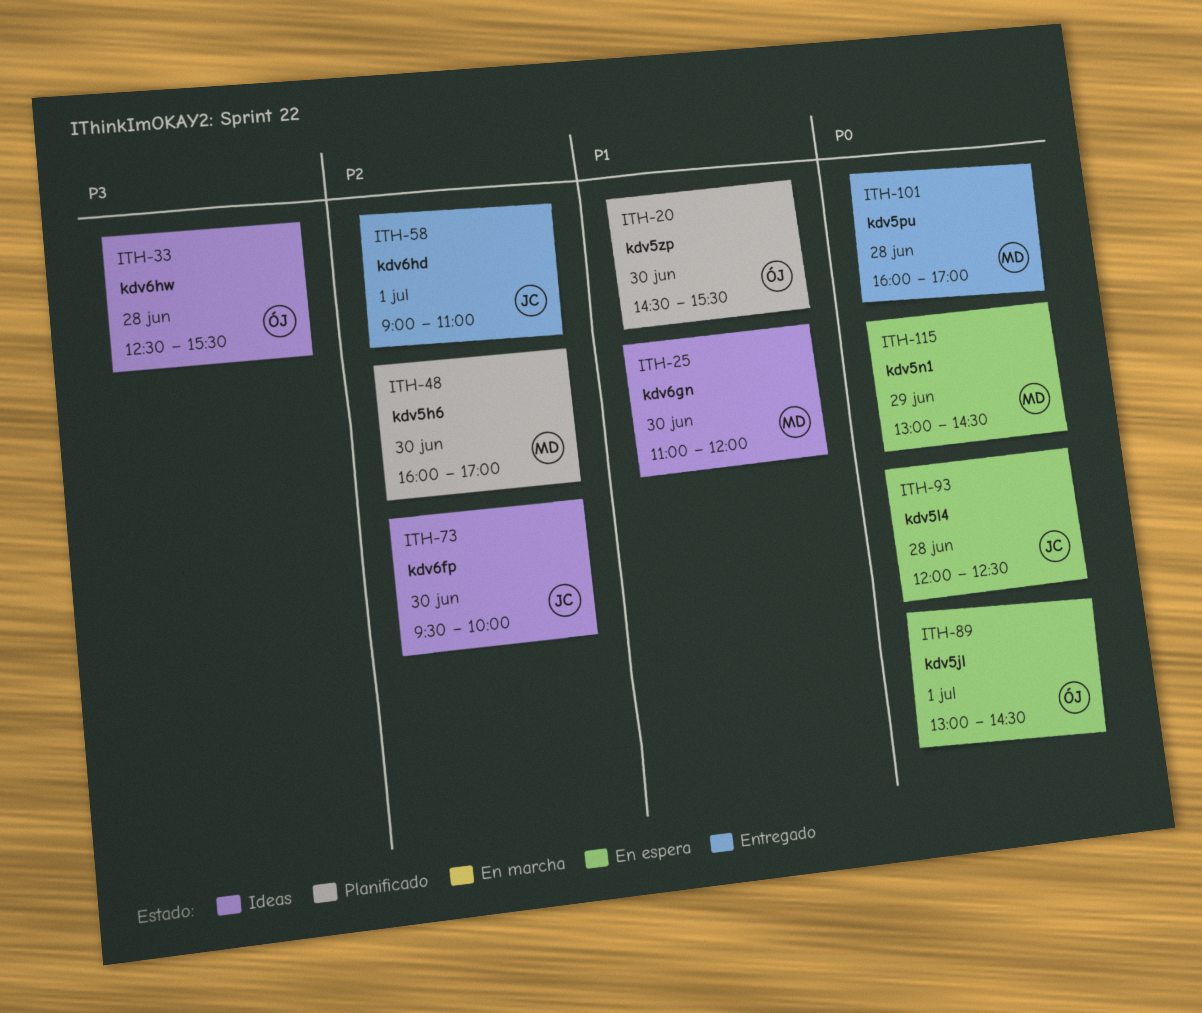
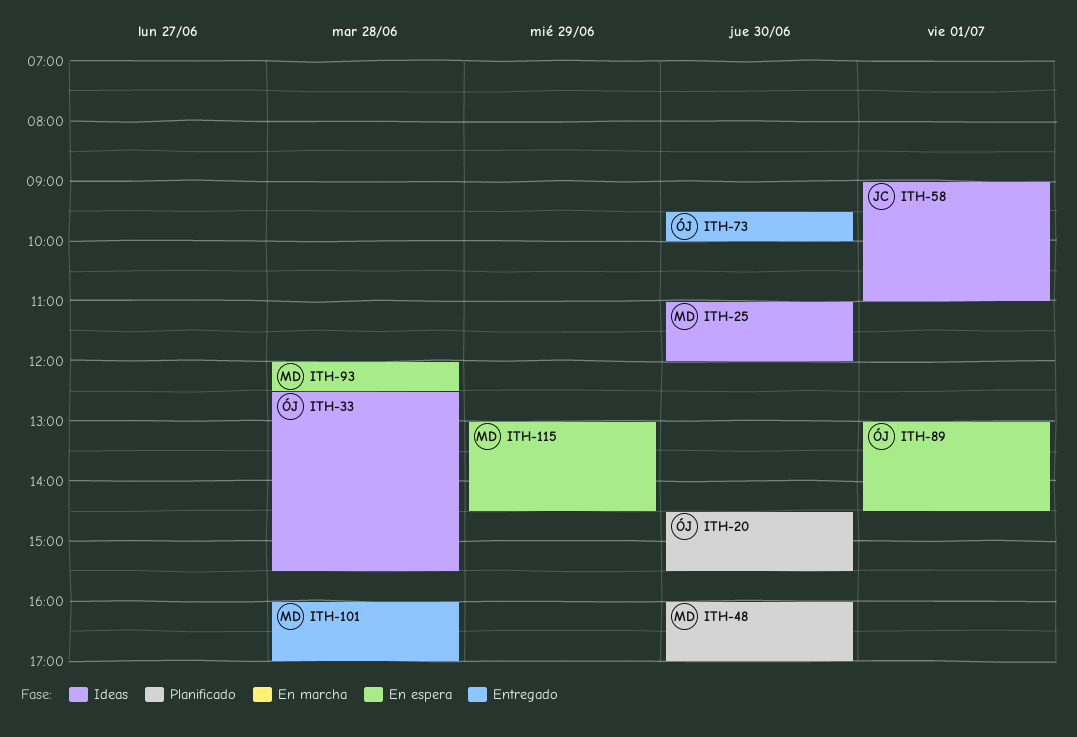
ITH-58, status: Entregado -> Ideas
ITH-73, status: Ideas -> Entregado
ITH-73, owner: JC -> ÓJ
ITH-93, owner: JC -> MD

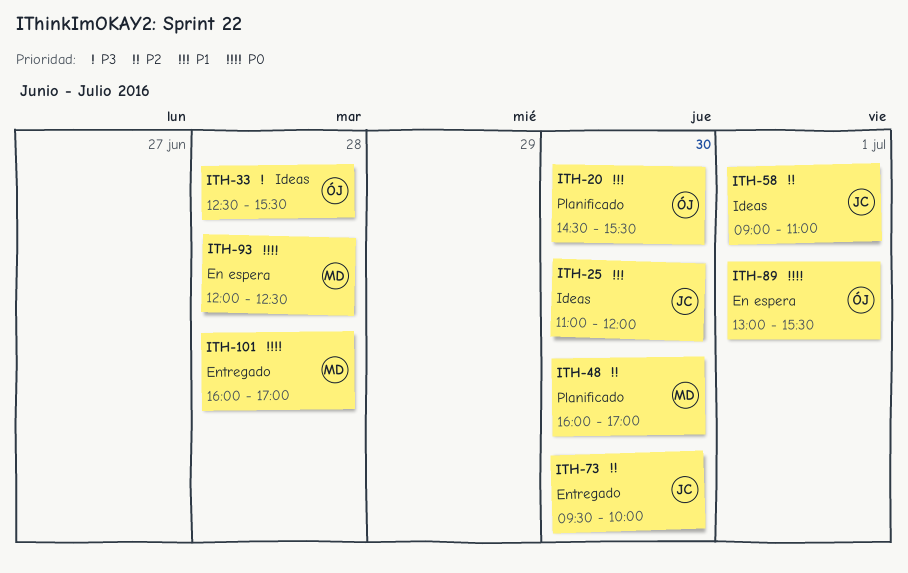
ITH-25, owner: MD -> JC
ITH-73, owner: ÓJ -> JC
ITH-89, ends: 14:30 -> 15:30
ITH-115: present -> none

